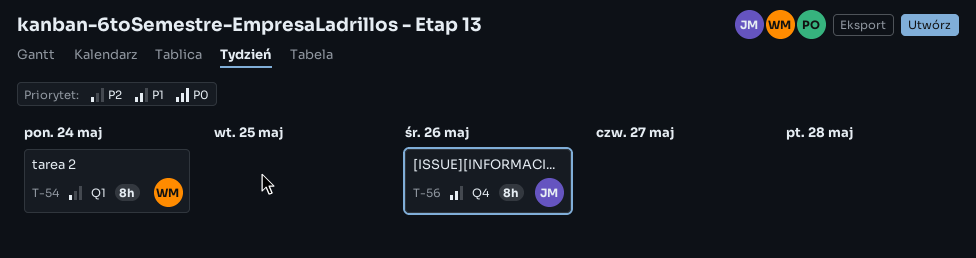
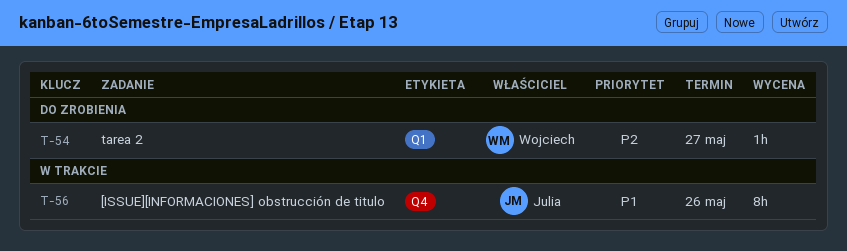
T-54, estimate: 8h -> 1h
T-54, due: May 24 -> May 27

